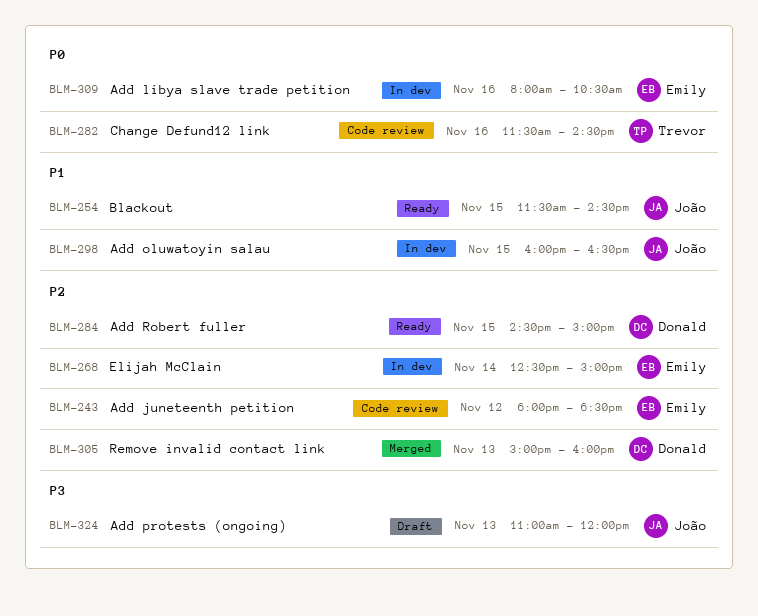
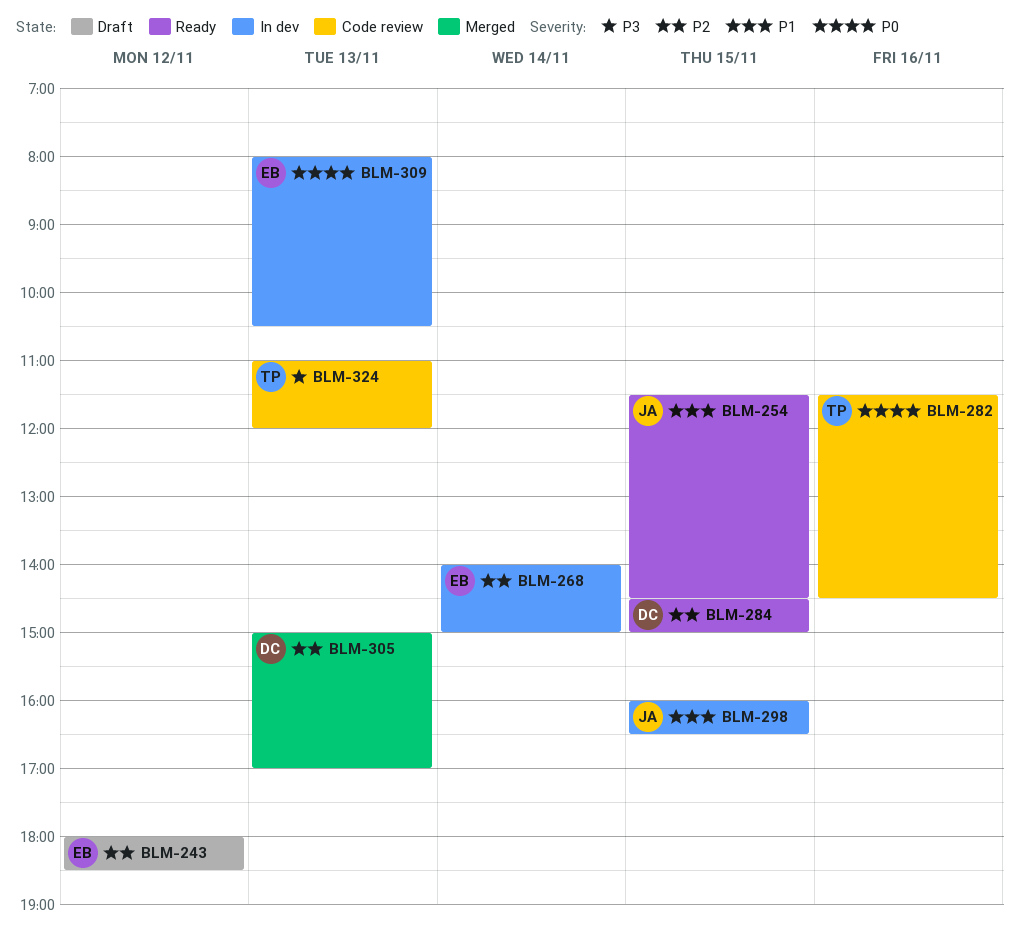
BLM-243, status: Code review -> Draft
BLM-268, begins: 12:30 -> 14:00
BLM-305, ends: 16:00 -> 17:00
BLM-309, day: Nov 16 -> Nov 13
BLM-324, status: Draft -> Code review
BLM-324, owner: João -> Trevor

